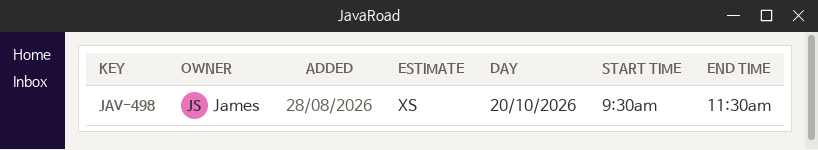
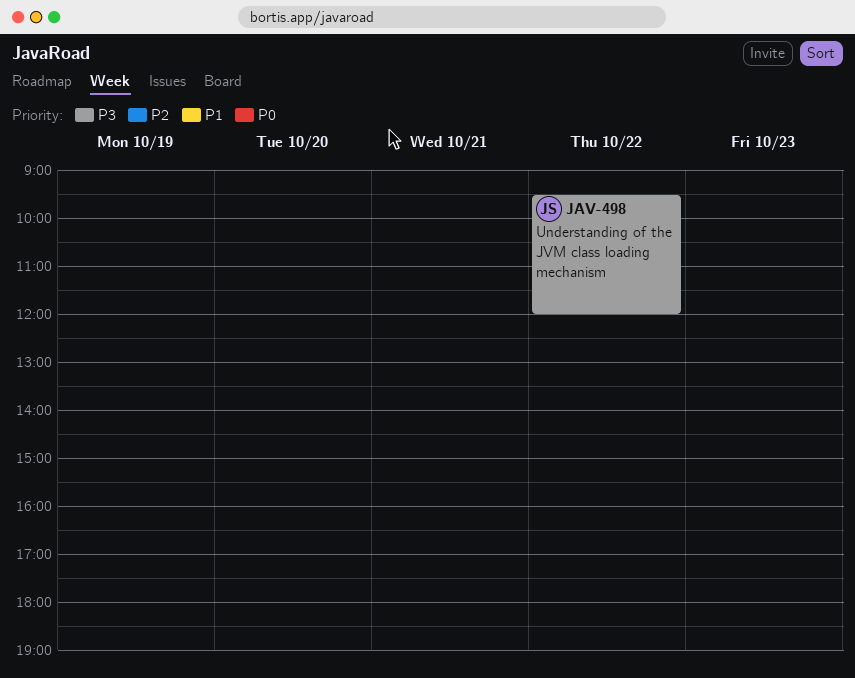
JAV-498, day: Oct 20 -> Oct 22
JAV-498, ends: 11:30 -> 12:00

